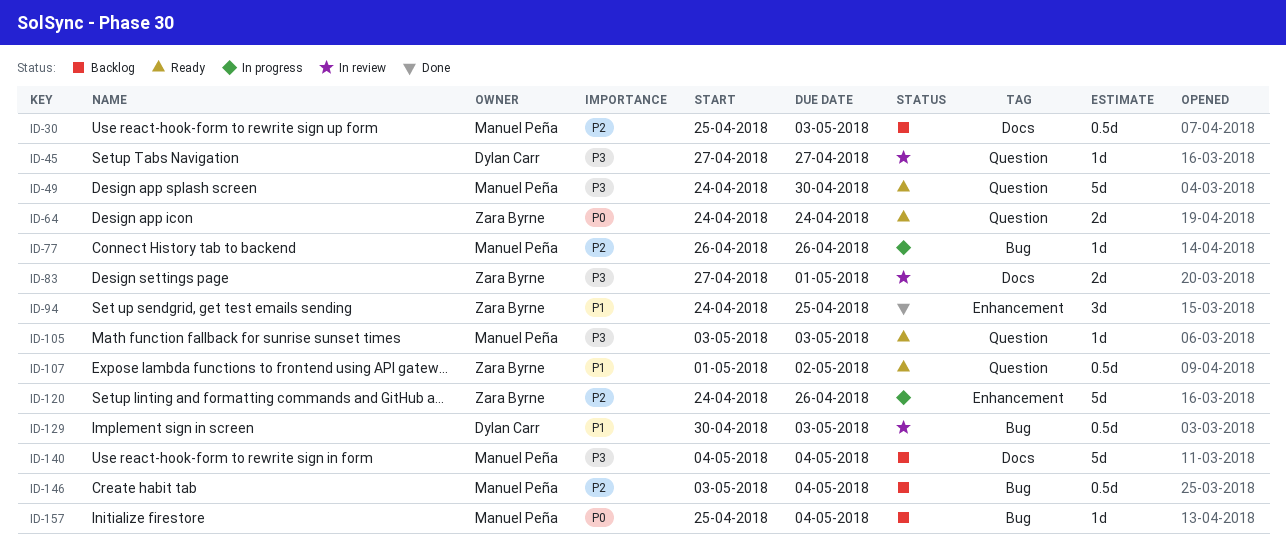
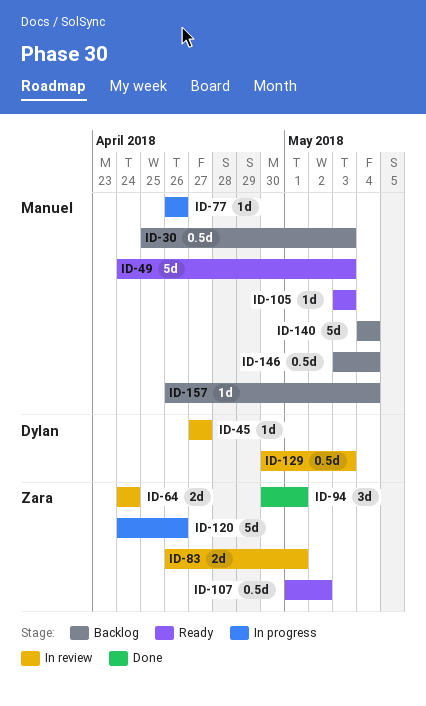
ID-49, due: Apr 30 -> May 3
ID-64, status: Ready -> In review
ID-83, start: Apr 27 -> Apr 26
ID-94, start: Apr 24 -> Apr 30
ID-94, due: Apr 25 -> May 1
ID-157, start: Apr 25 -> Apr 26

